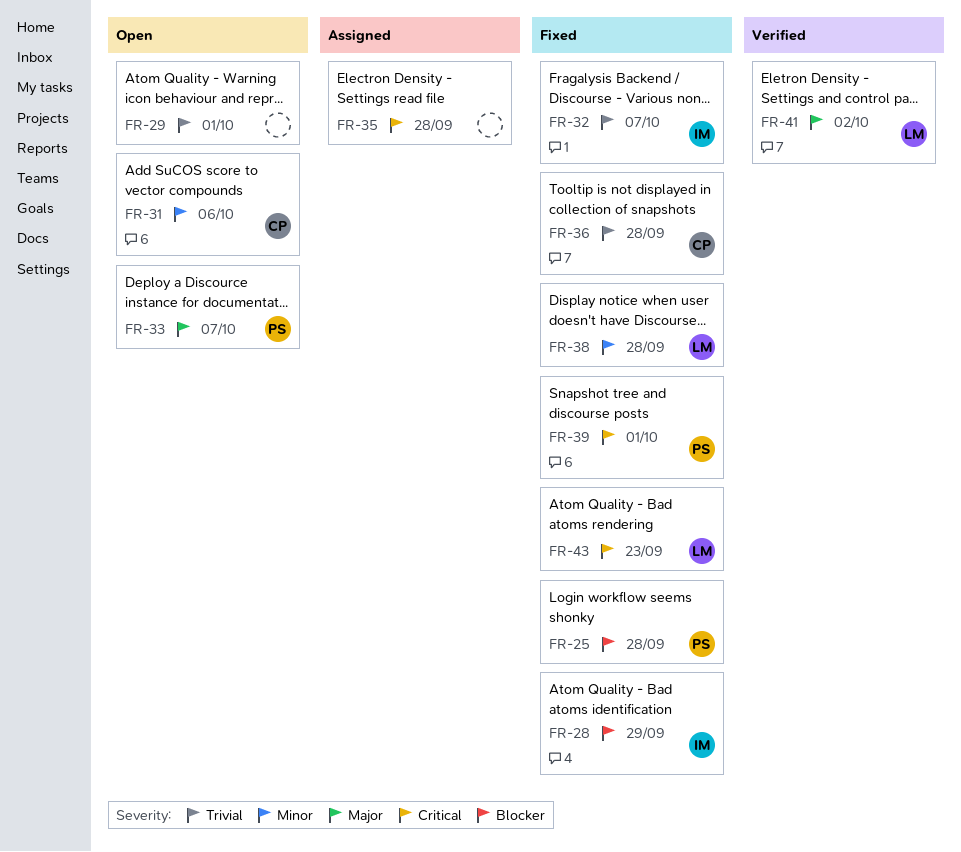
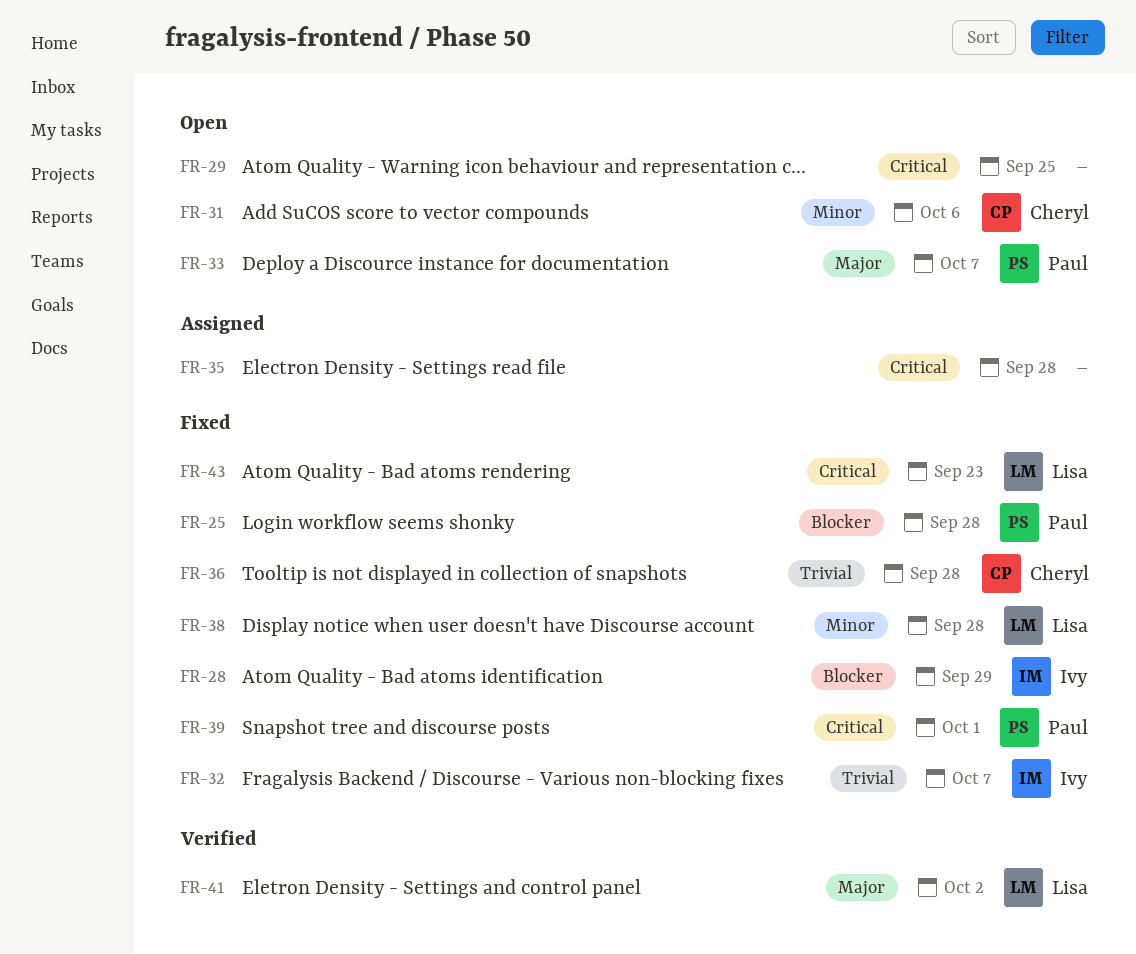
FR-29, priority: Trivial -> Critical
FR-29, due: Oct 1 -> Sep 25

